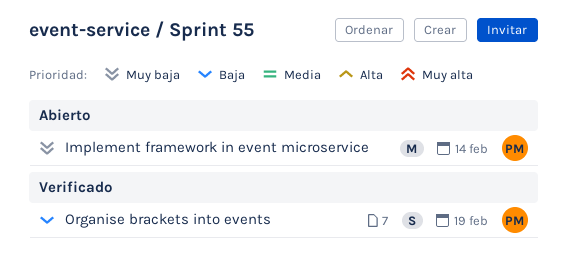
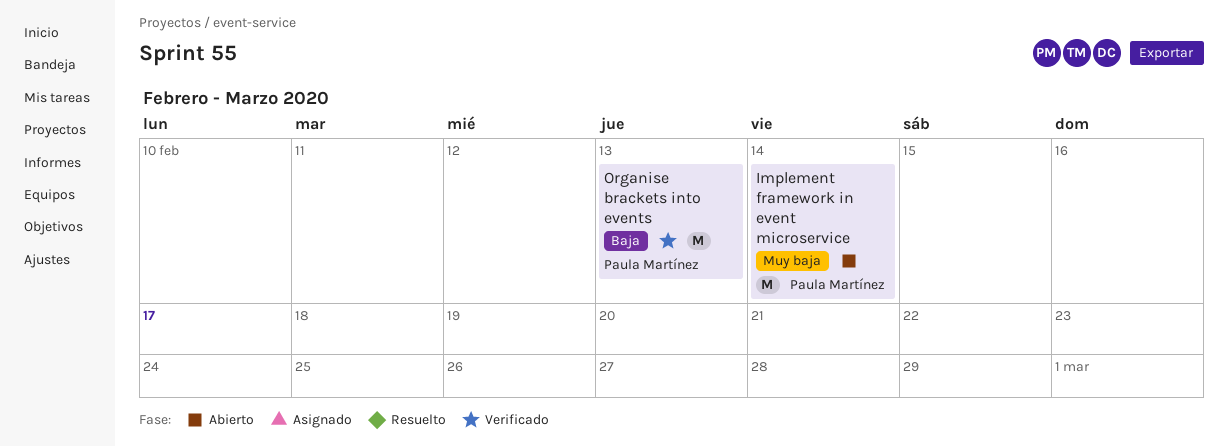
Organise brackets into events, estimate: S -> M
Organise brackets into events, due: Feb 19 -> Feb 13

